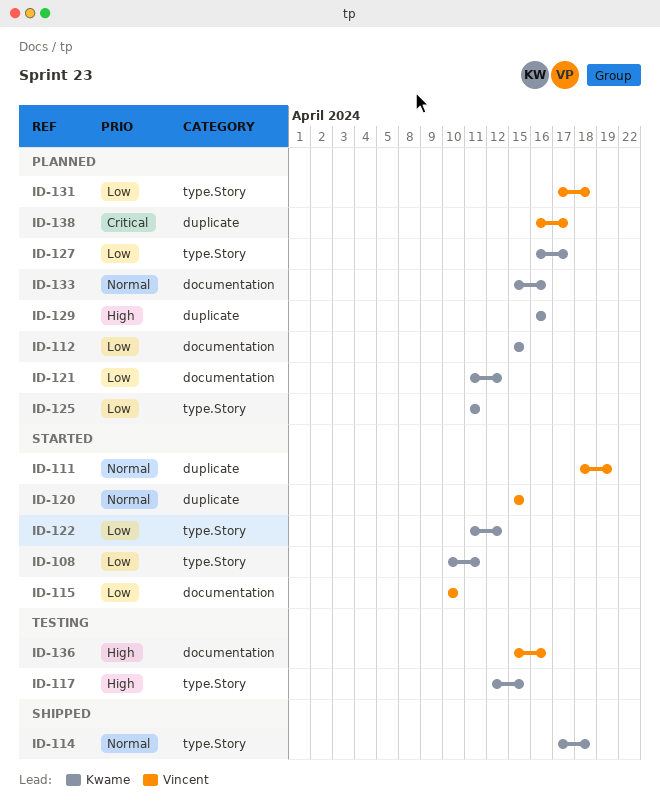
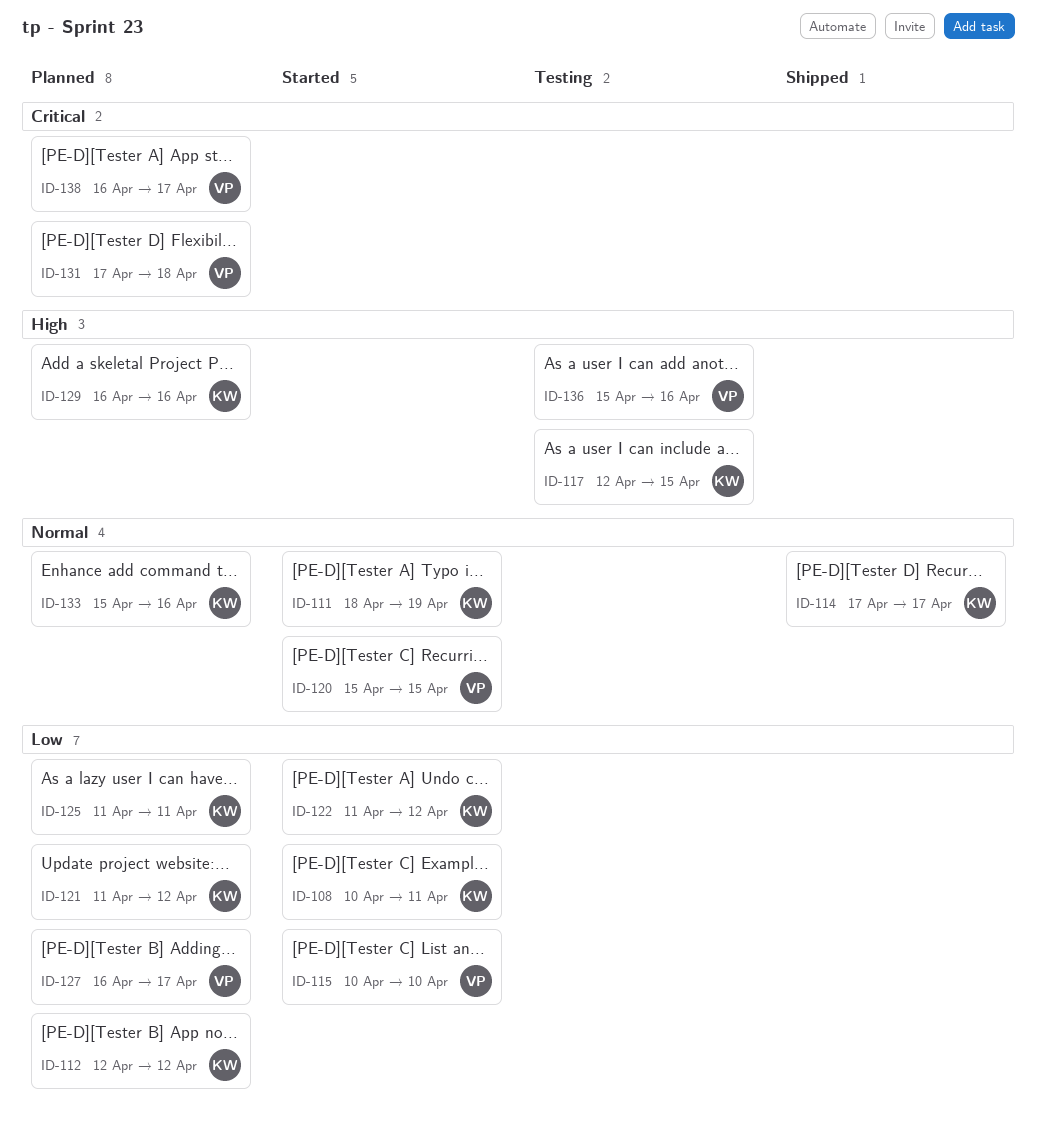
ID-111, owner: Vincent -> Kwame
ID-112, start: Apr 15 -> Apr 12
ID-112, due: Apr 15 -> Apr 12
ID-114, due: Apr 18 -> Apr 17
ID-127, owner: Kwame -> Vincent
ID-131, priority: Low -> Critical

